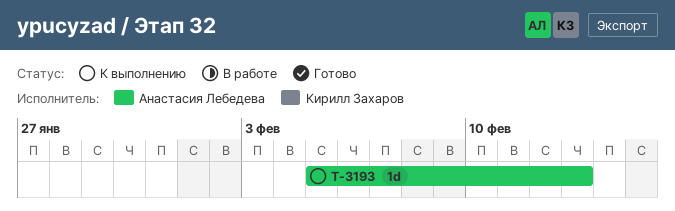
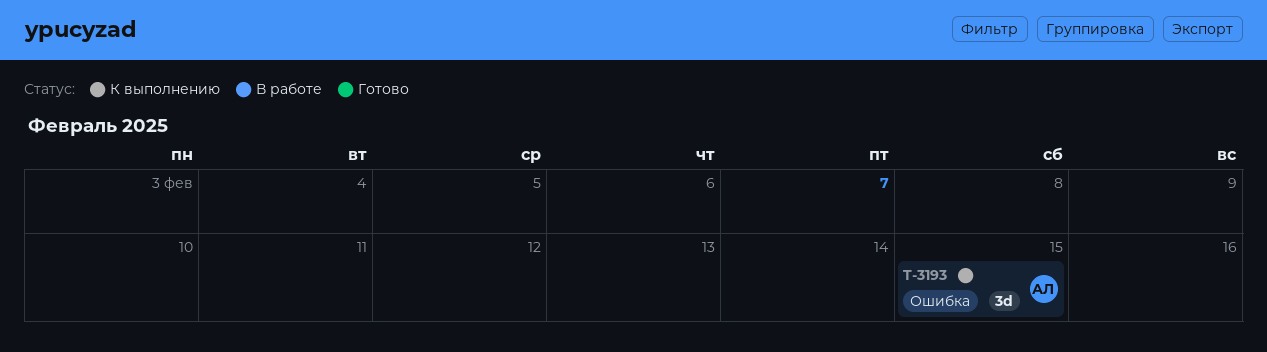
T-3193, estimate: 1d -> 3d
T-3193, due: Feb 13 -> Feb 15

